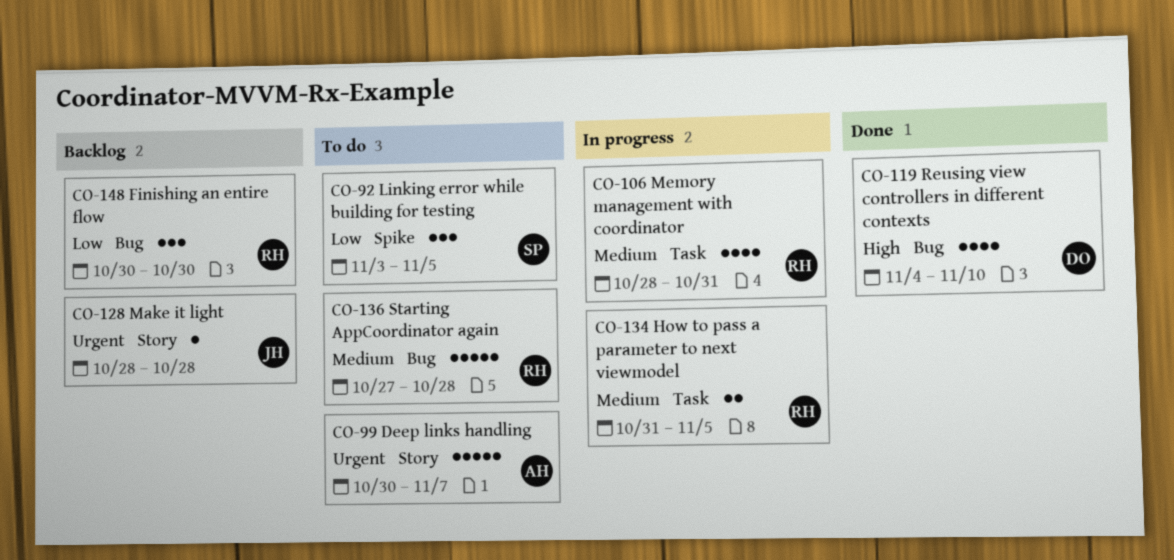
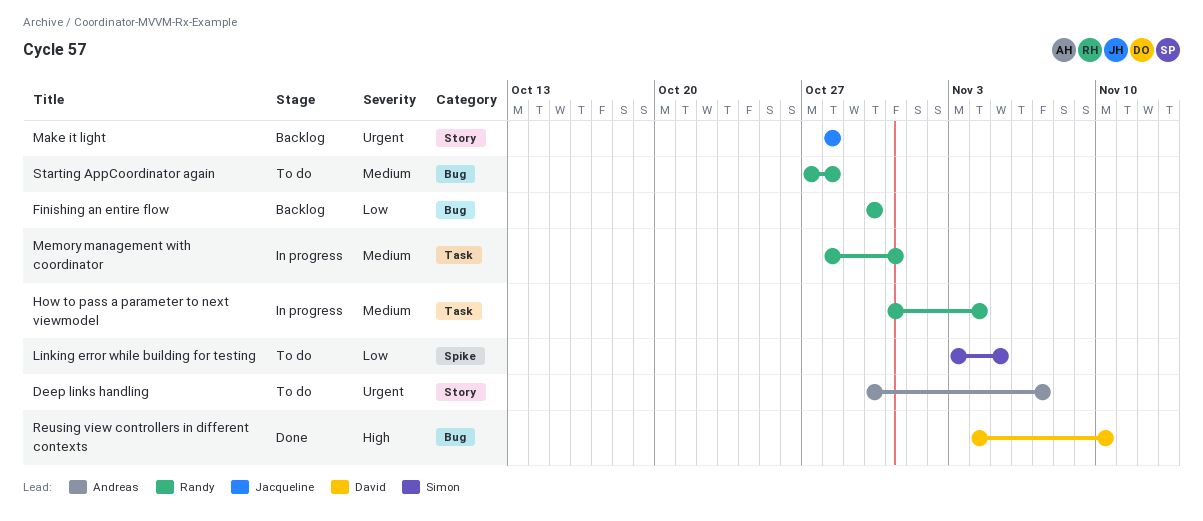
How to pass a parameter to next viewmodel, due: Nov 5 -> Nov 4

